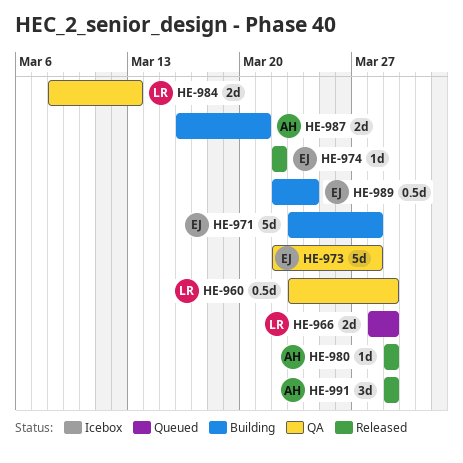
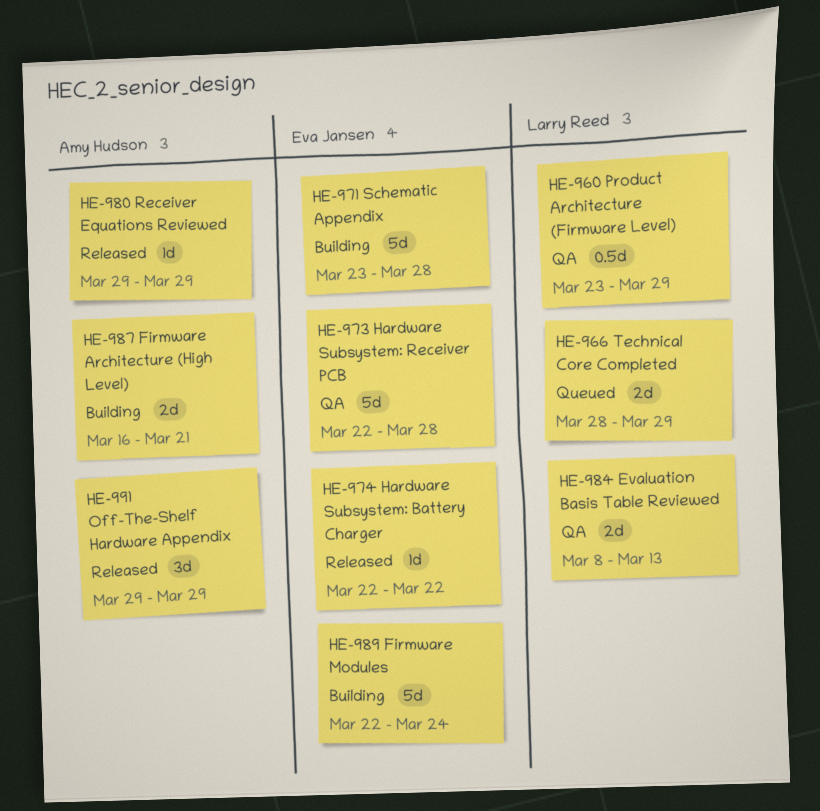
HE-989, estimate: 0.5d -> 5d

